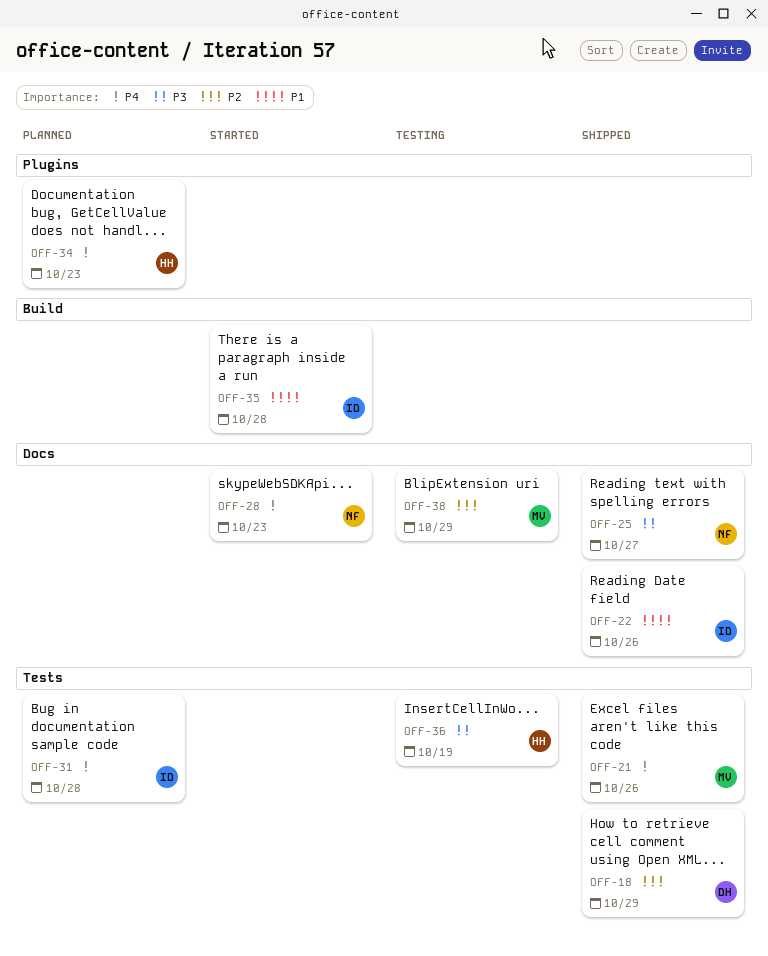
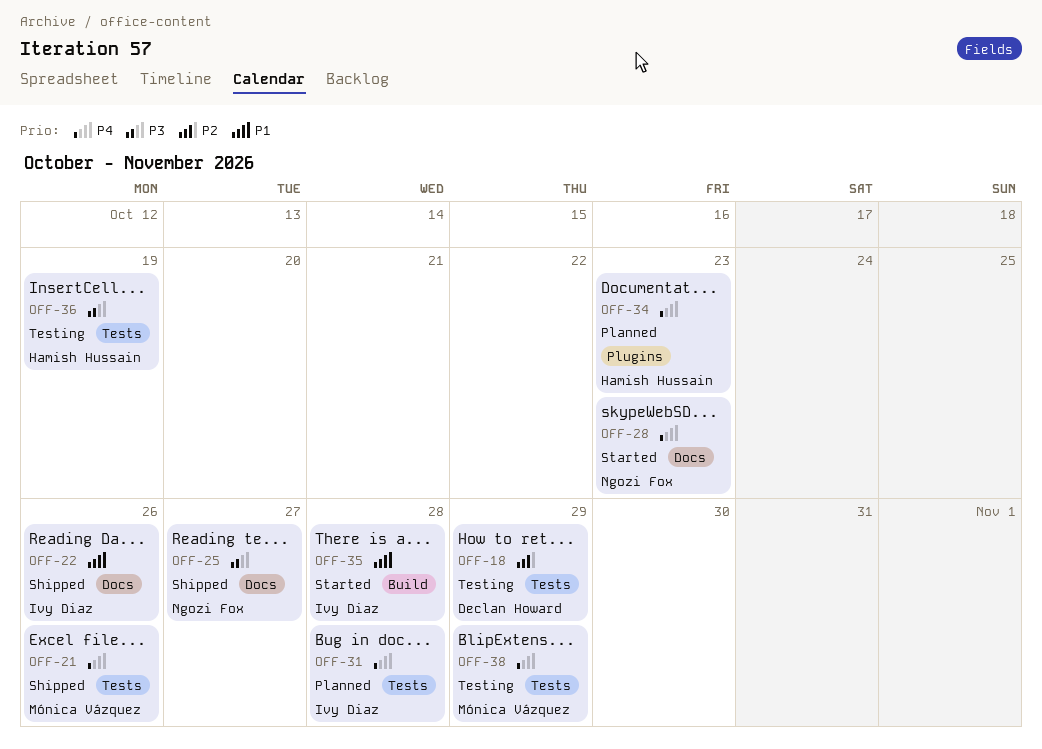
OFF-18, status: Shipped -> Testing
OFF-38, priority: P2 -> P4
OFF-38, label: Docs -> Tests

